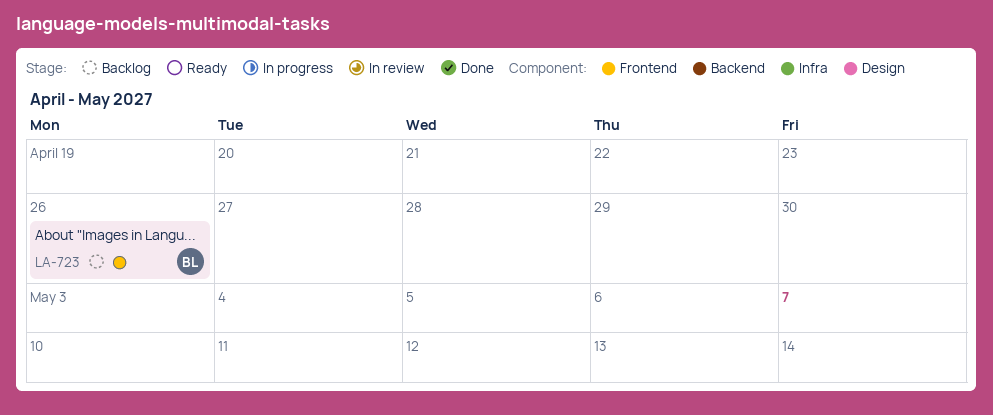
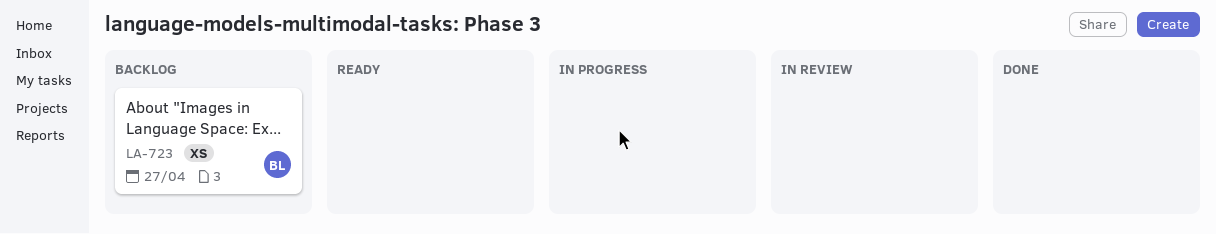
LA-723, due: Apr 26 -> Apr 27

